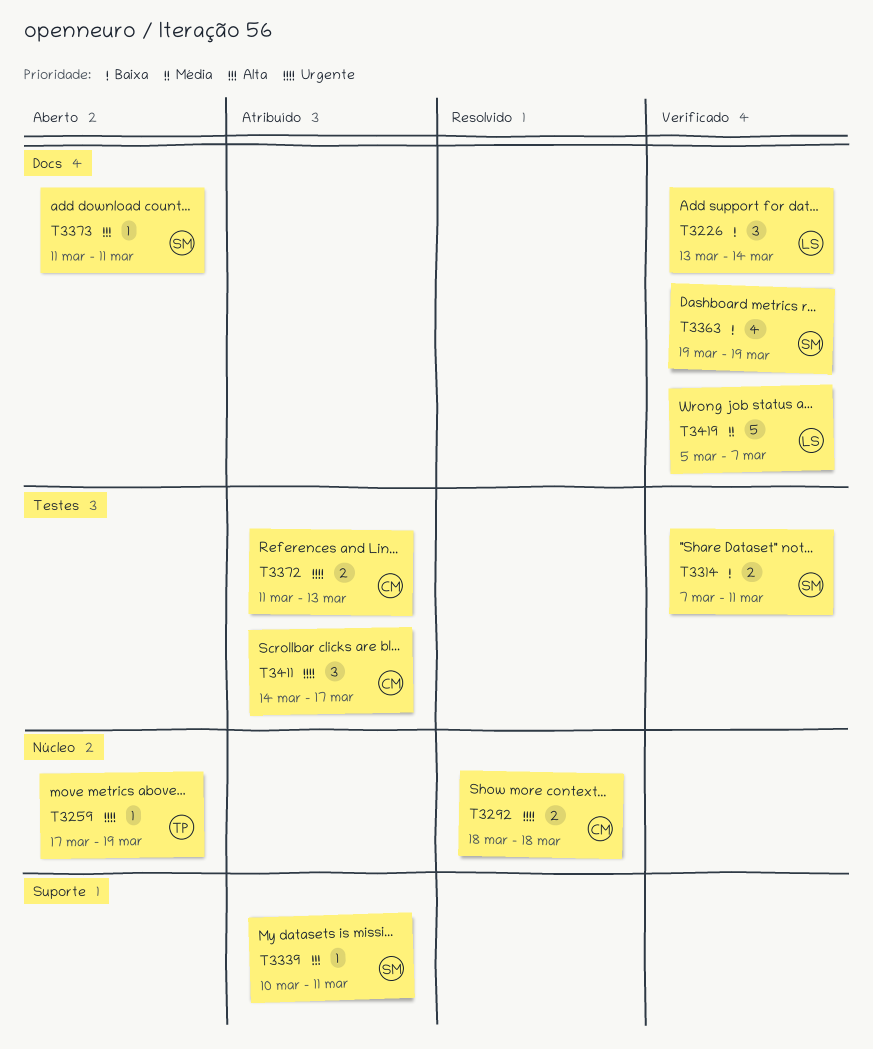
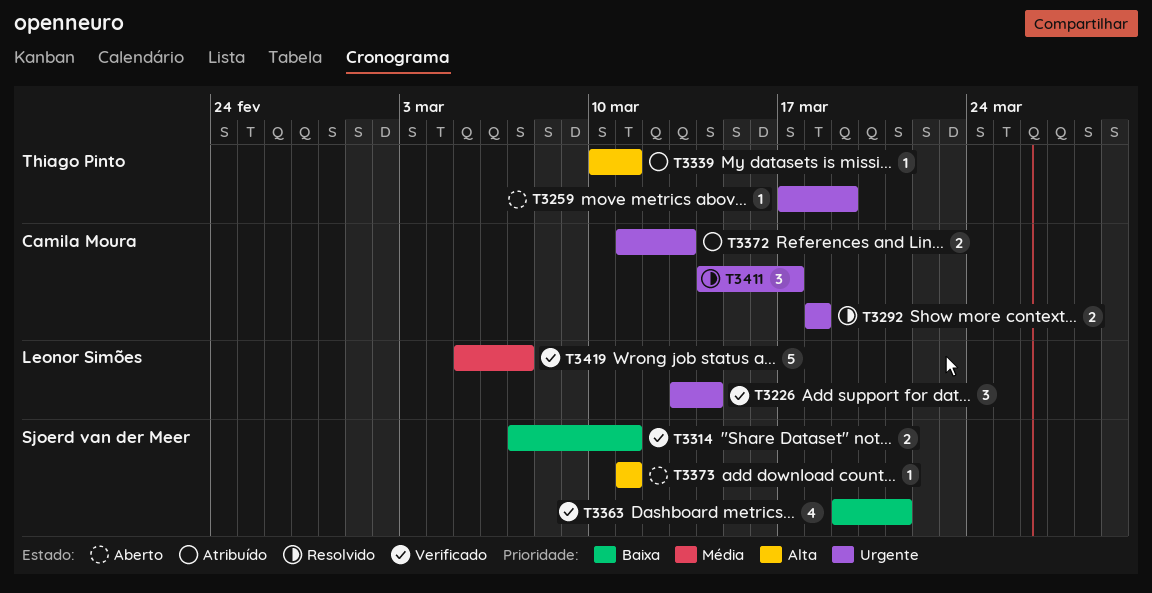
T3226, priority: Baixa -> Urgente
T3339, owner: Sjoerd van der Meer -> Thiago Pinto
T3363, due: Mar 19 -> Mar 21
T3411, status: Atribuído -> Resolvido

